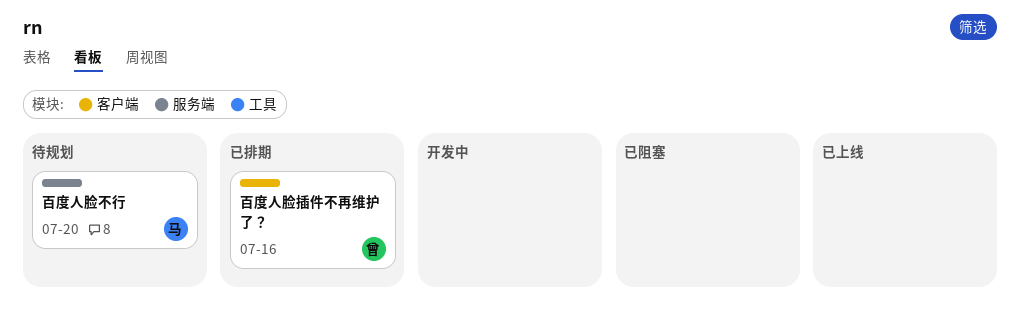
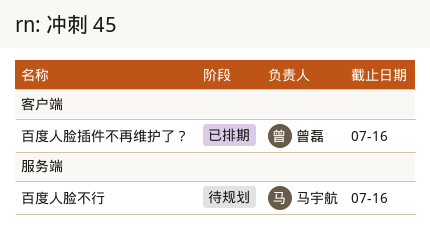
百度人脸不行, due: Jul 20 -> Jul 16

